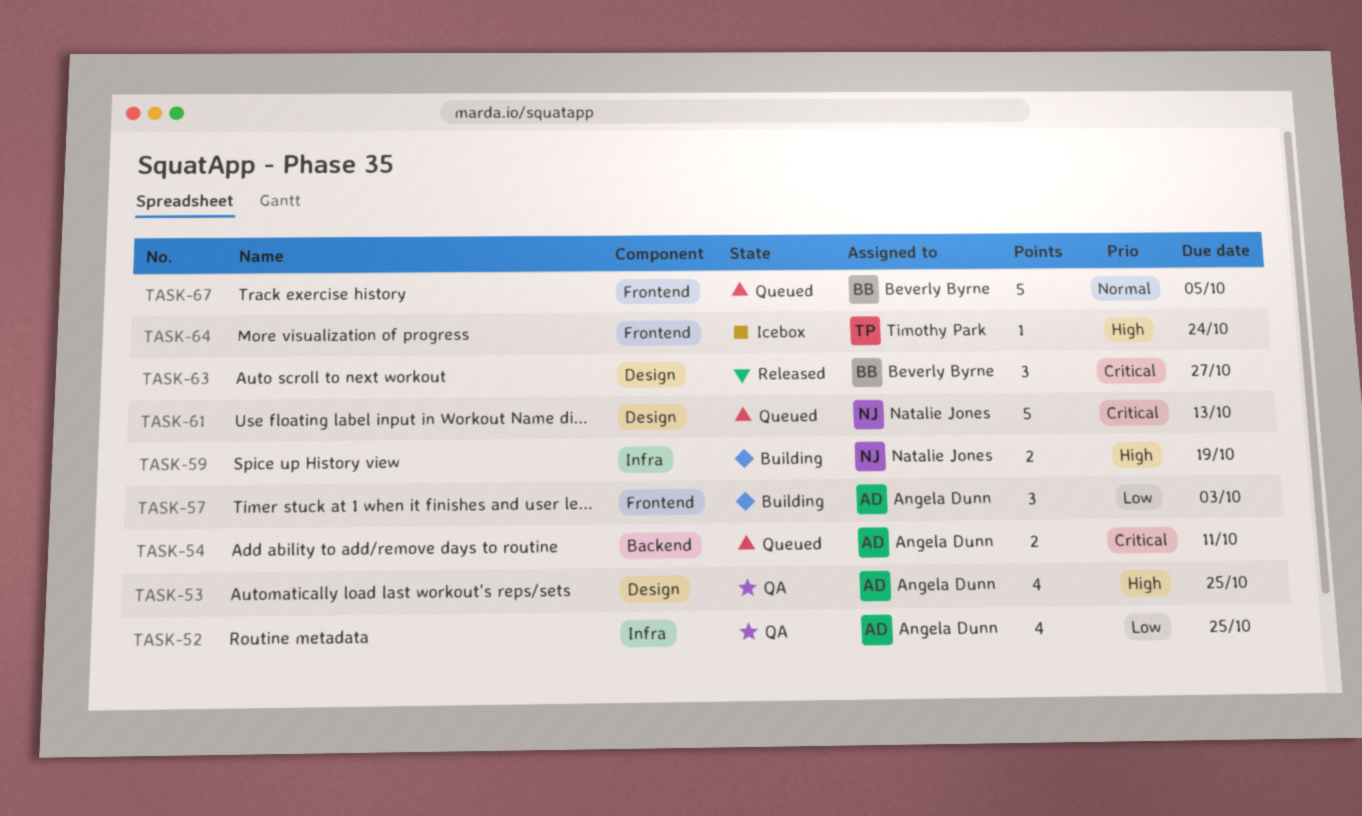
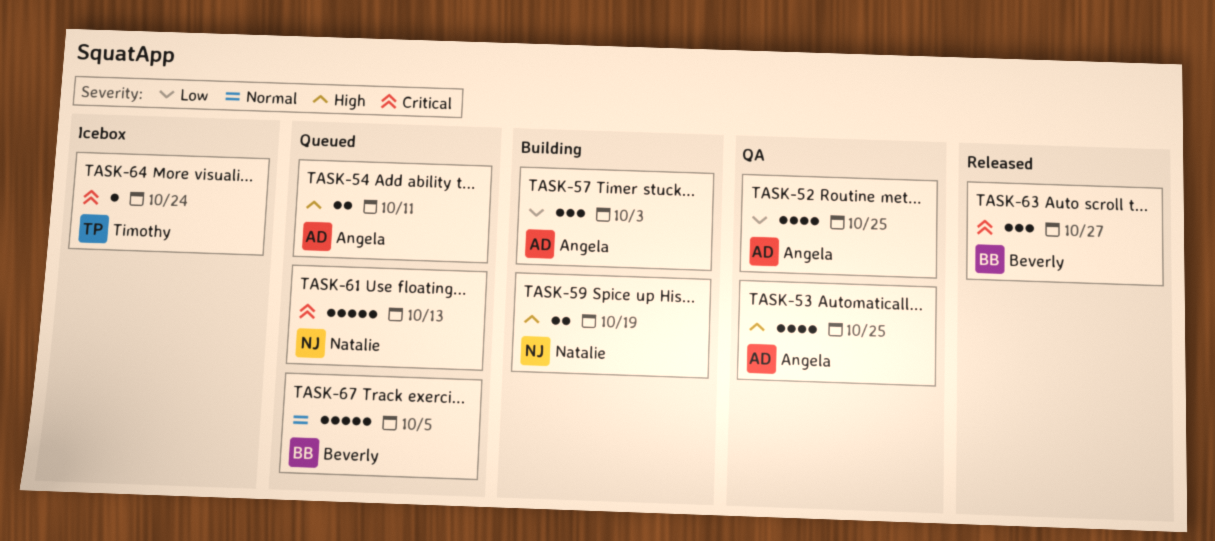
TASK-54, priority: Critical -> High
TASK-64, priority: High -> Critical

